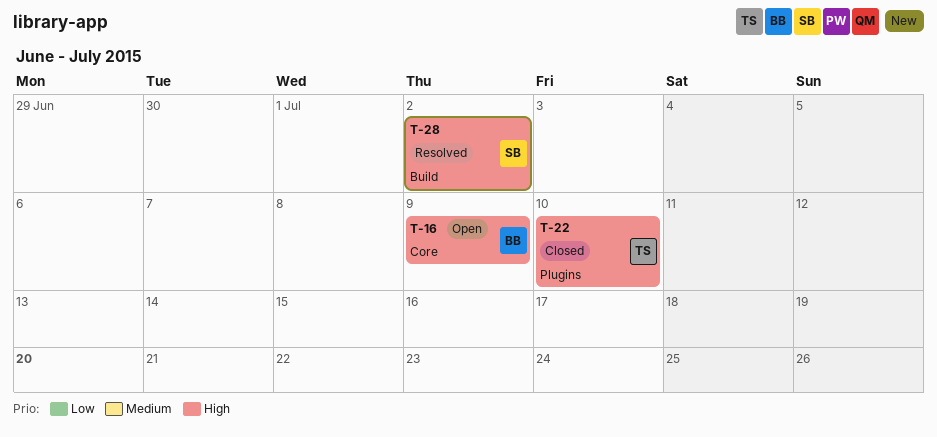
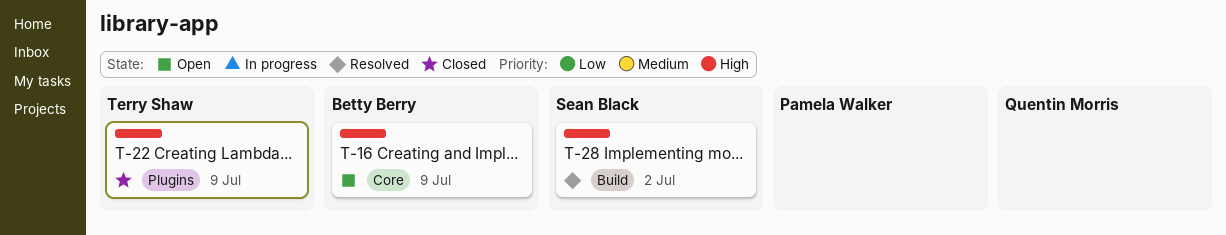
T-22, due: Jul 10 -> Jul 9

